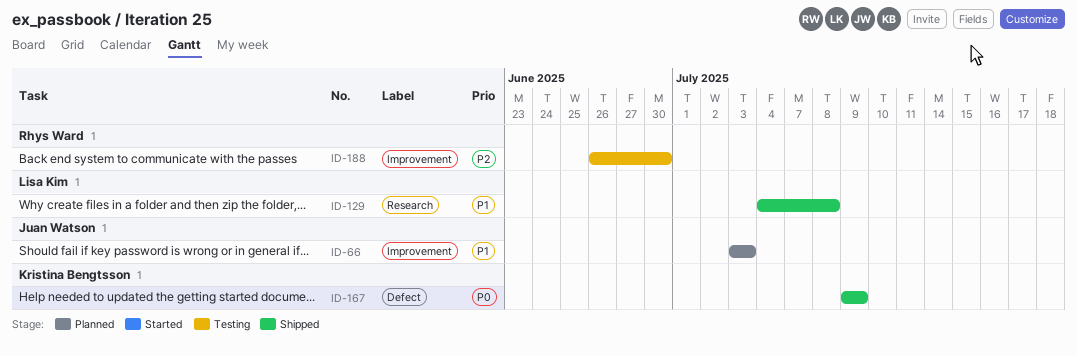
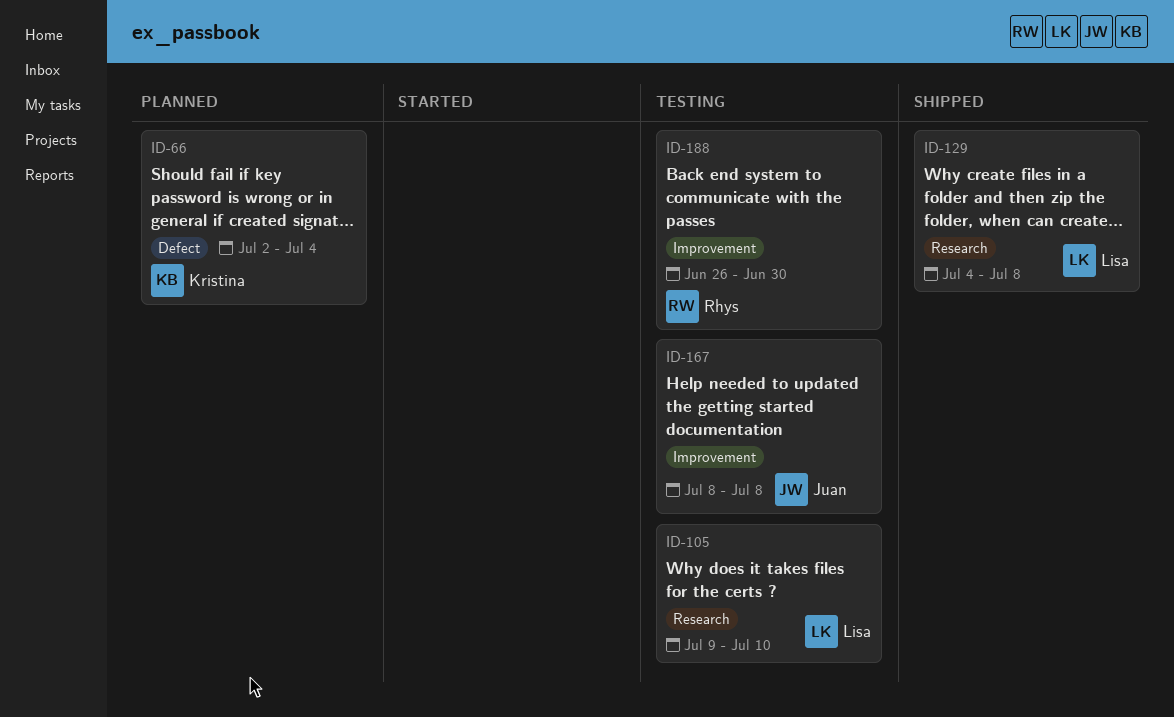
ID-66, owner: Juan Watson -> Kristina Bengtsson
ID-66, label: Improvement -> Defect
ID-66, start: Jul 3 -> Jul 2
ID-66, due: Jul 3 -> Jul 4
ID-105: none -> present
ID-167, status: Shipped -> Testing
ID-167, owner: Kristina Bengtsson -> Juan Watson
ID-167, label: Defect -> Improvement
ID-167, start: Jul 9 -> Jul 8
ID-167, due: Jul 9 -> Jul 8

